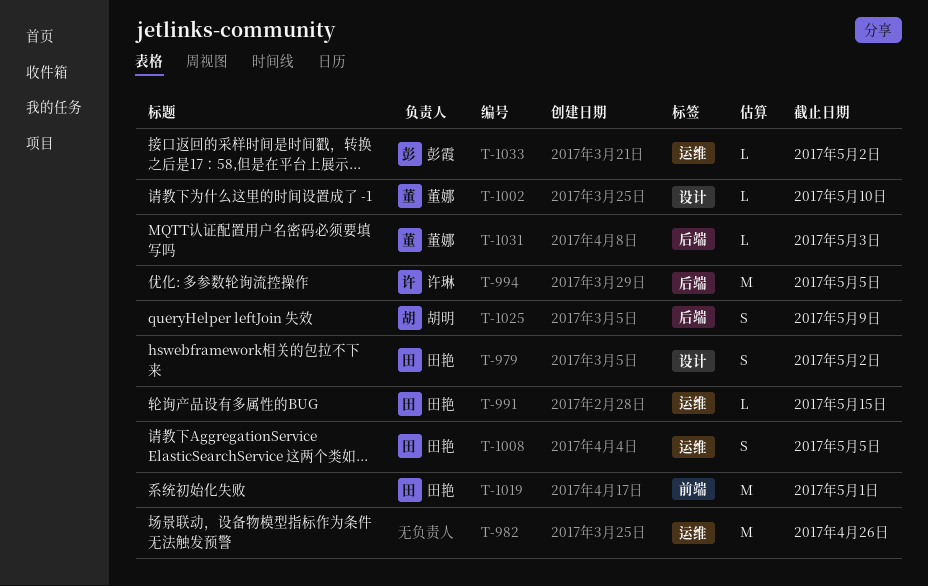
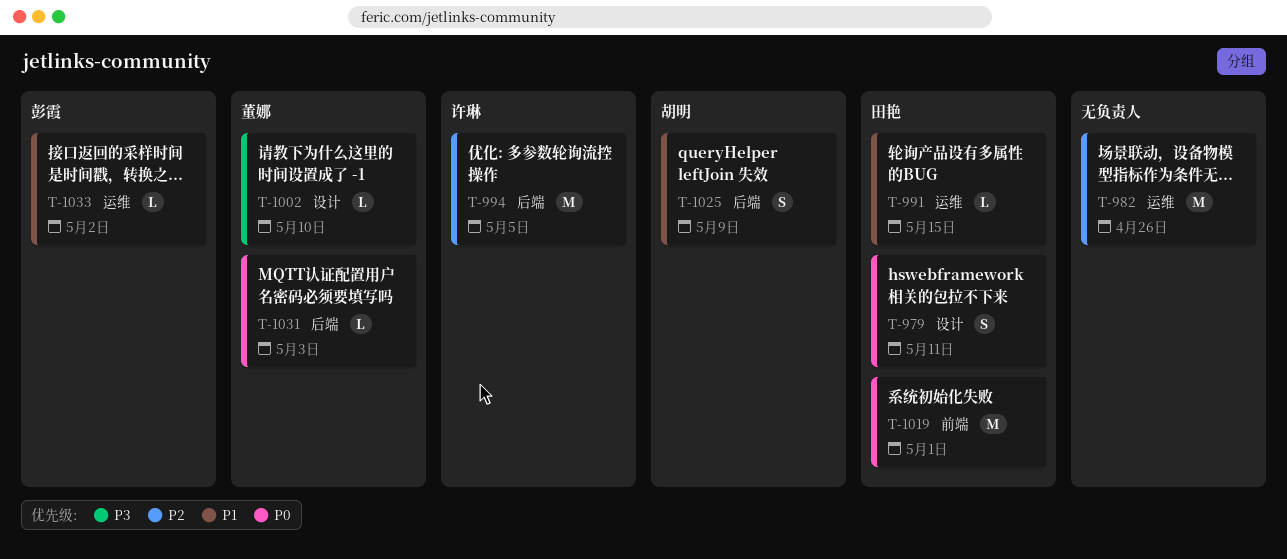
T-979, due: May 2 -> May 11
T-1008: present -> none

